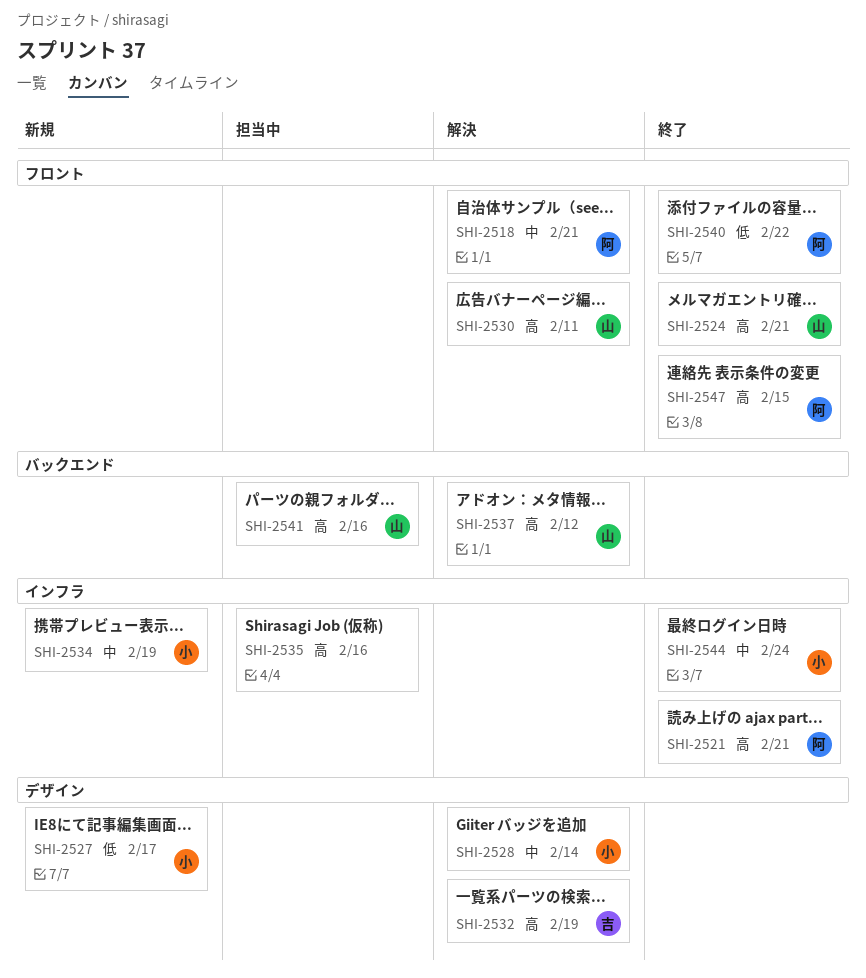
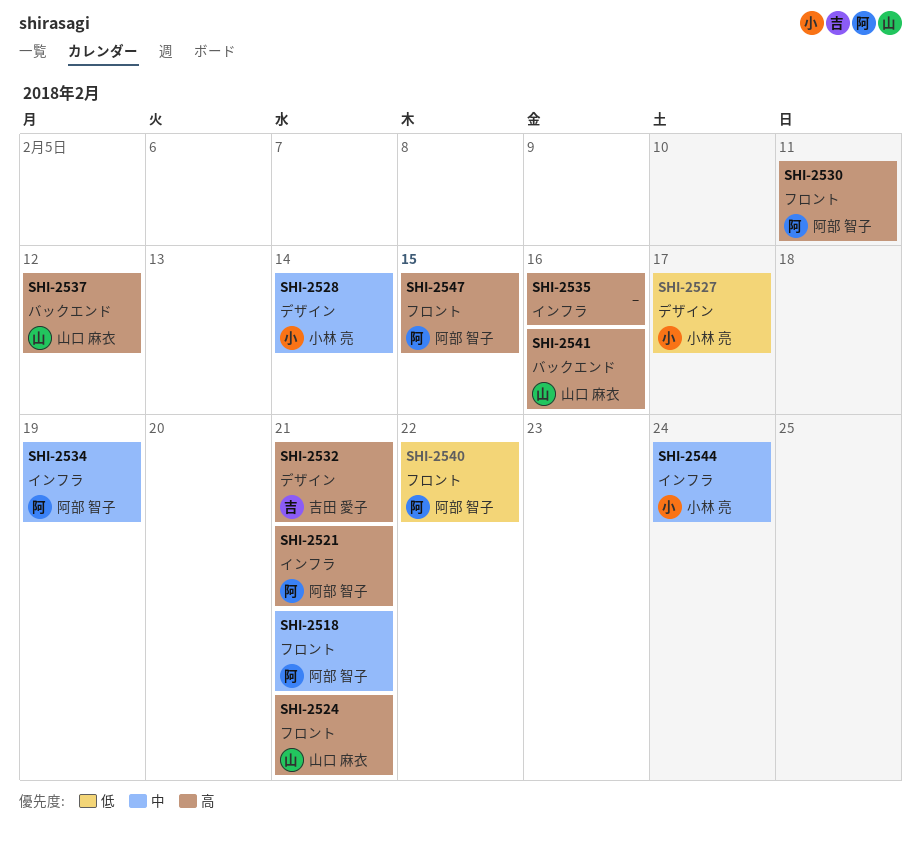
SHI-2530, owner: 山口 麻衣 -> 阿部 智子
SHI-2532, due: Feb 19 -> Feb 21
SHI-2534, owner: 小林 亮 -> 阿部 智子

